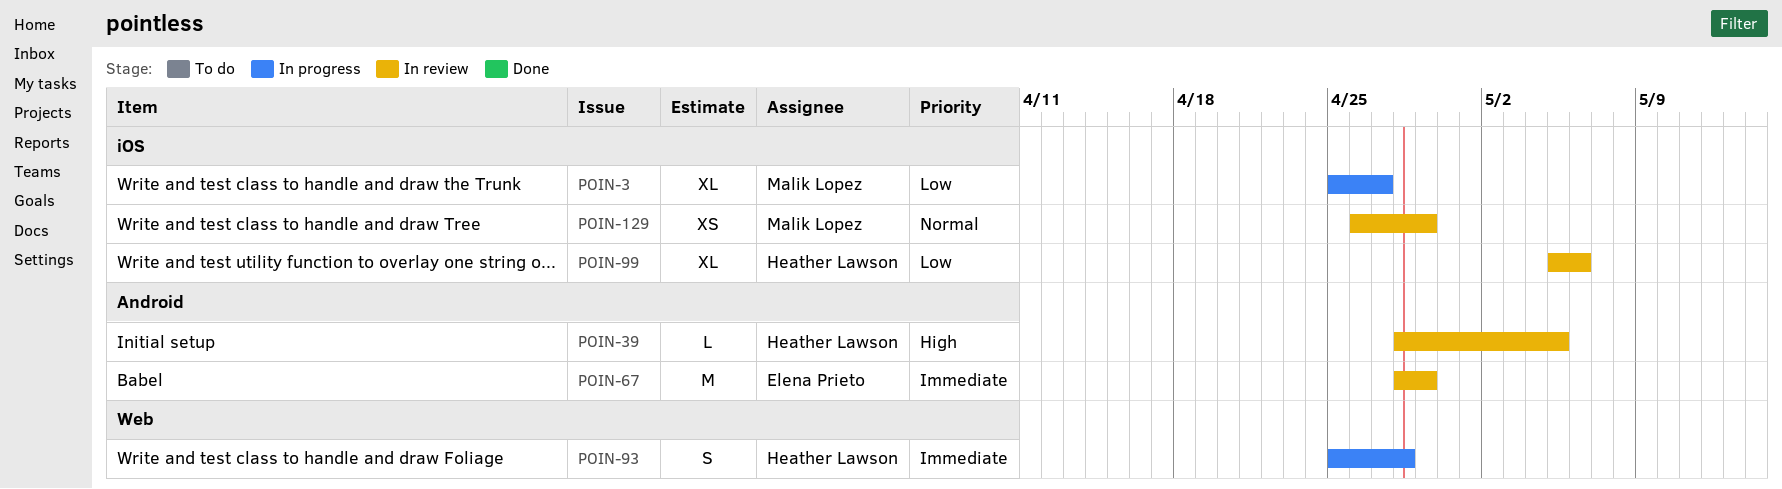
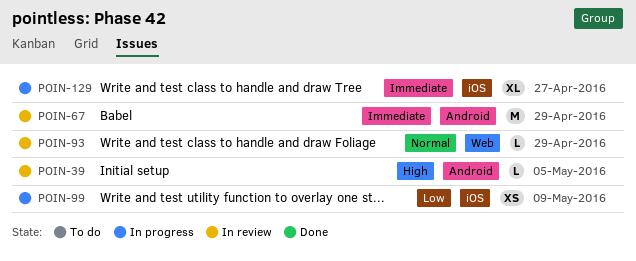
POIN-3: present -> none
POIN-93, status: In progress -> In review
POIN-93, priority: Immediate -> Normal
POIN-93, estimate: S -> L
POIN-93, due: Apr 28 -> Apr 29
POIN-99, status: In review -> In progress
POIN-99, estimate: XL -> XS
POIN-99, due: May 6 -> May 9
POIN-129, status: In review -> In progress
POIN-129, priority: Normal -> Immediate
POIN-129, estimate: XS -> XL
POIN-129, due: Apr 29 -> Apr 27

